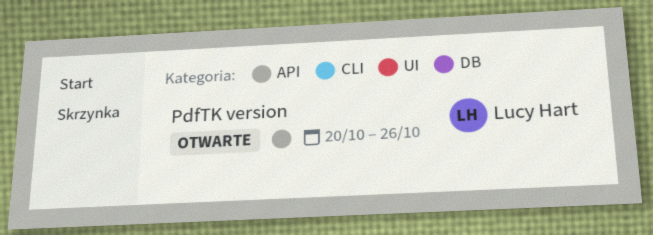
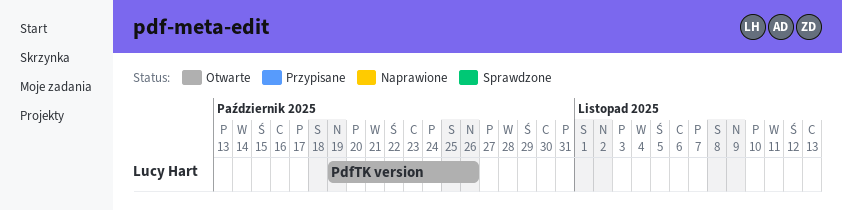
PdfTK version, start: Oct 20 -> Oct 19

